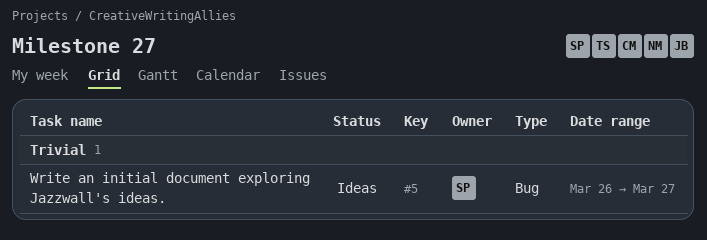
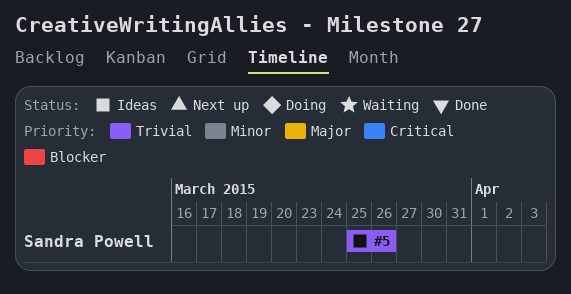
#5, start: Mar 26 -> Mar 25
#5, due: Mar 27 -> Mar 26

